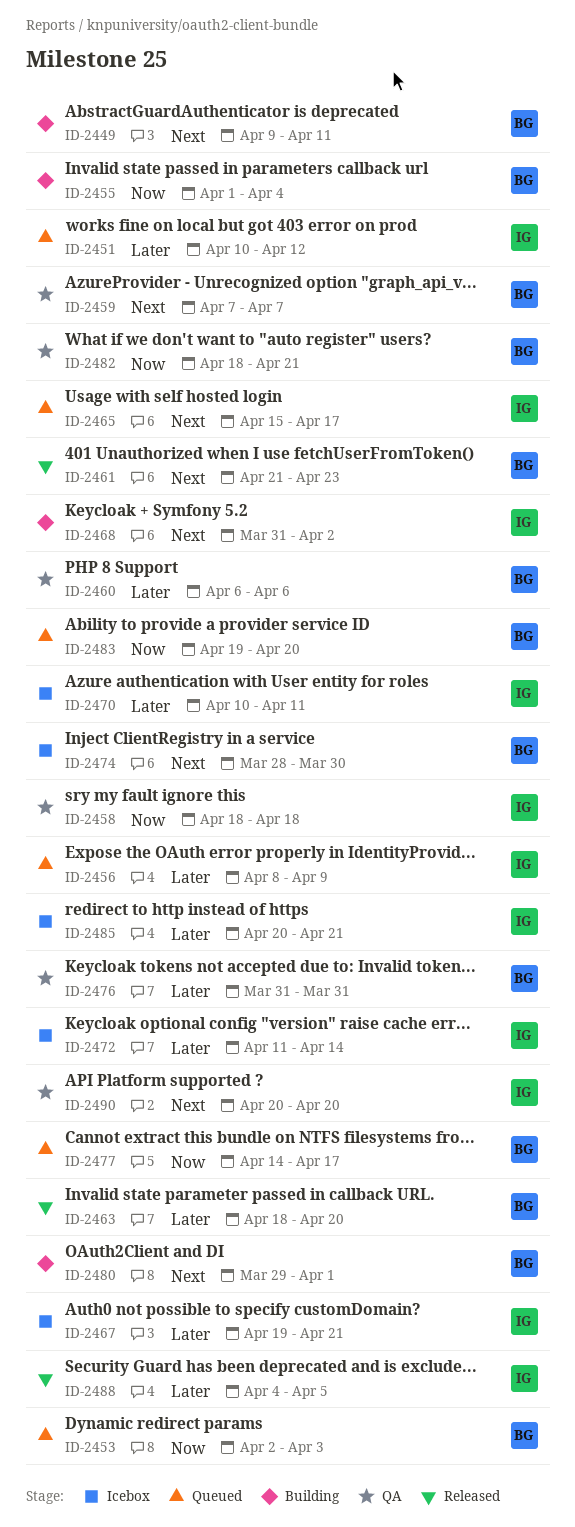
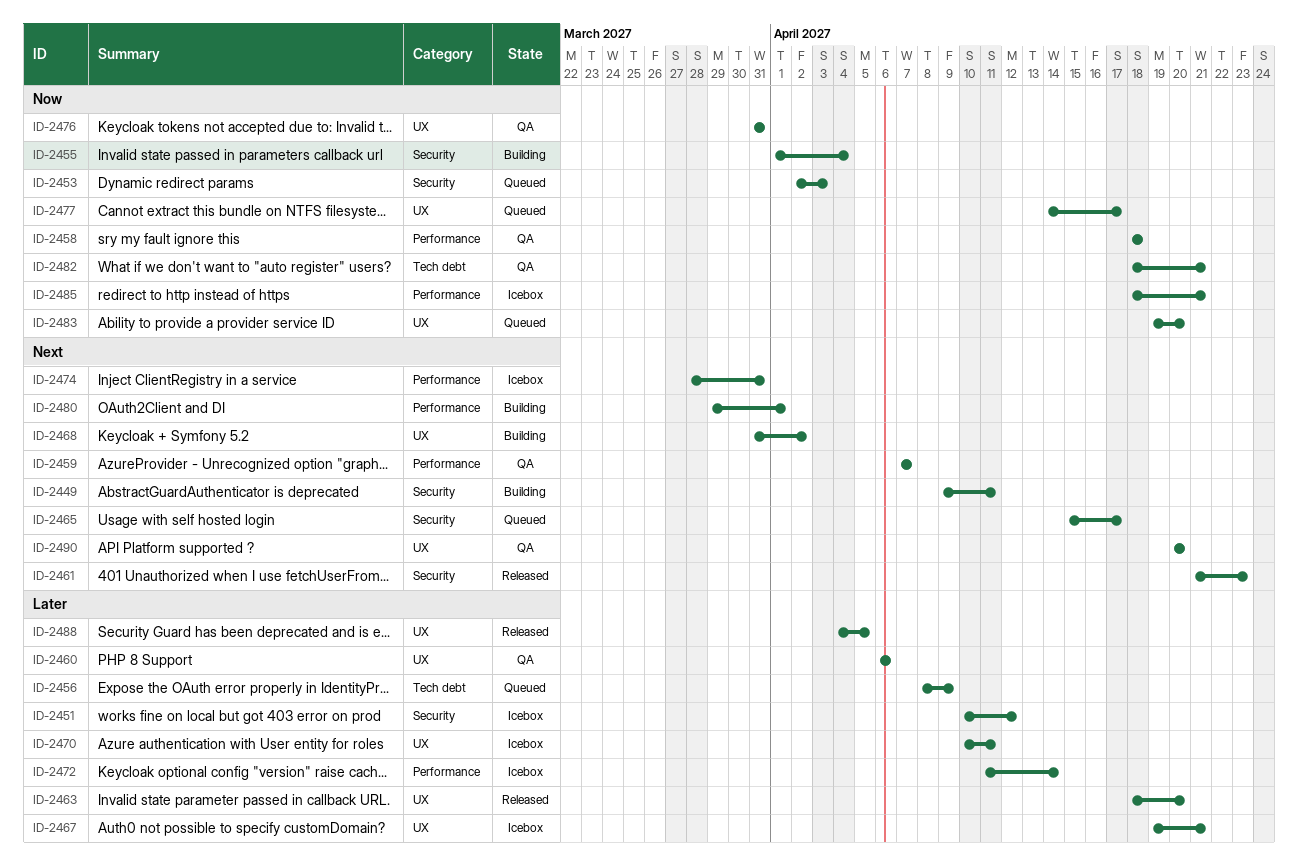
ID-2451, status: Queued -> Icebox
ID-2474, due: Mar 30 -> Mar 31
ID-2476, priority: Later -> Now
ID-2485, priority: Later -> Now
ID-2485, start: Apr 20 -> Apr 18

